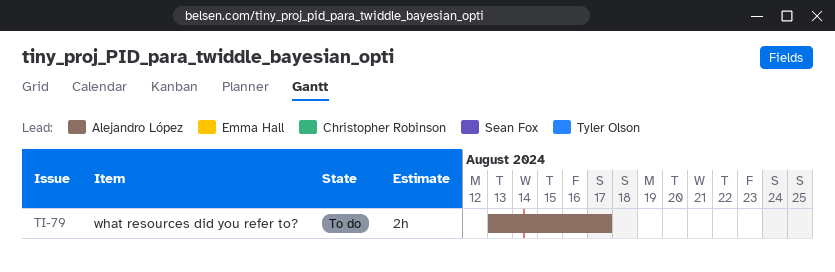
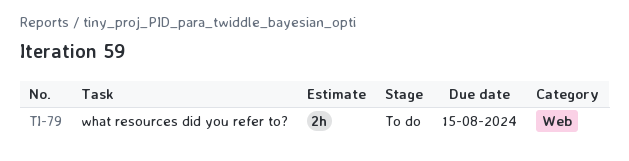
TI-79, due: Aug 17 -> Aug 15

